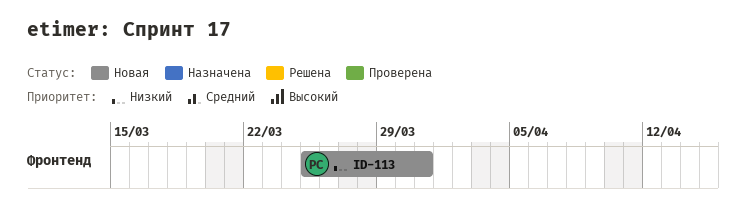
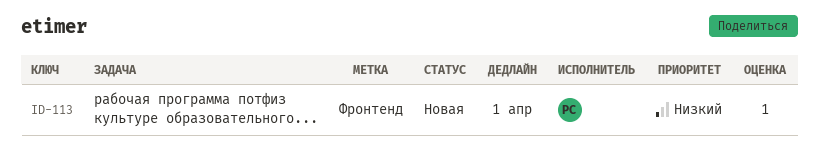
ID-113, due: Mar 31 -> Apr 1

